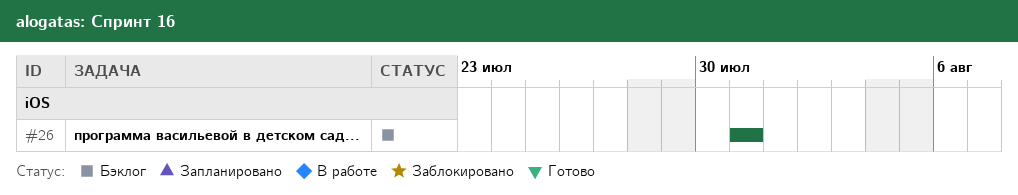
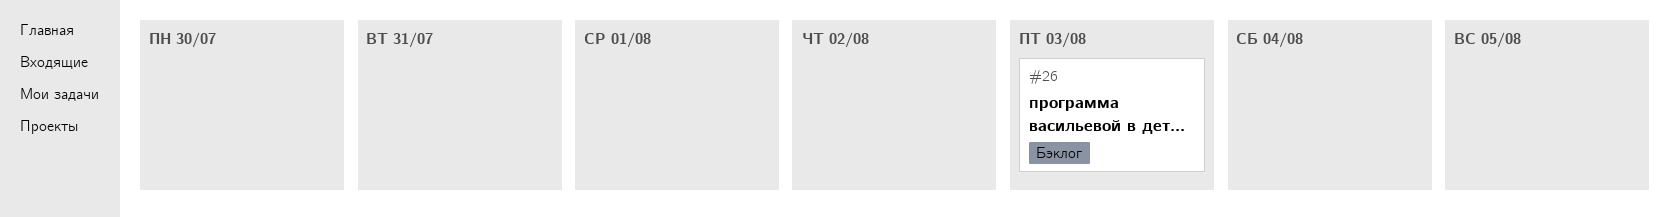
#26, due: Jul 31 -> Aug 3

